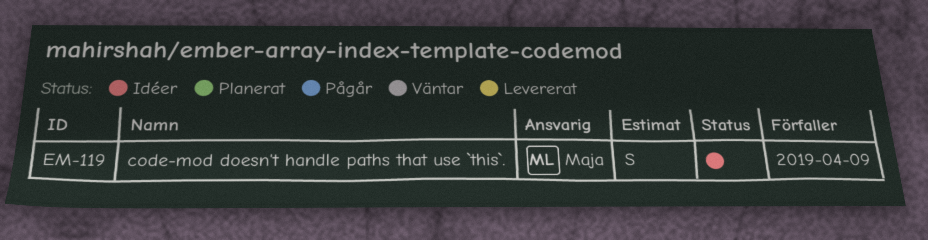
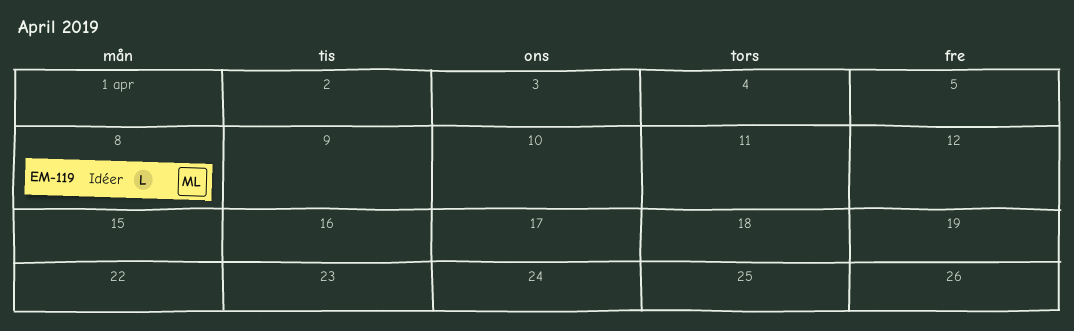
EM-119, estimate: S -> L
EM-119, due: Apr 9 -> Apr 8

